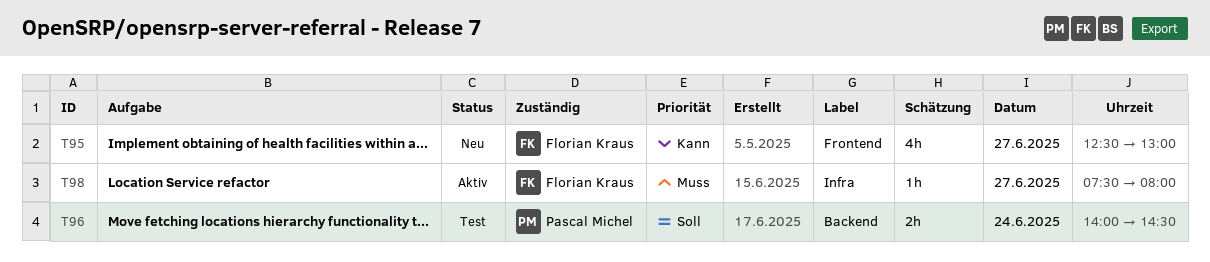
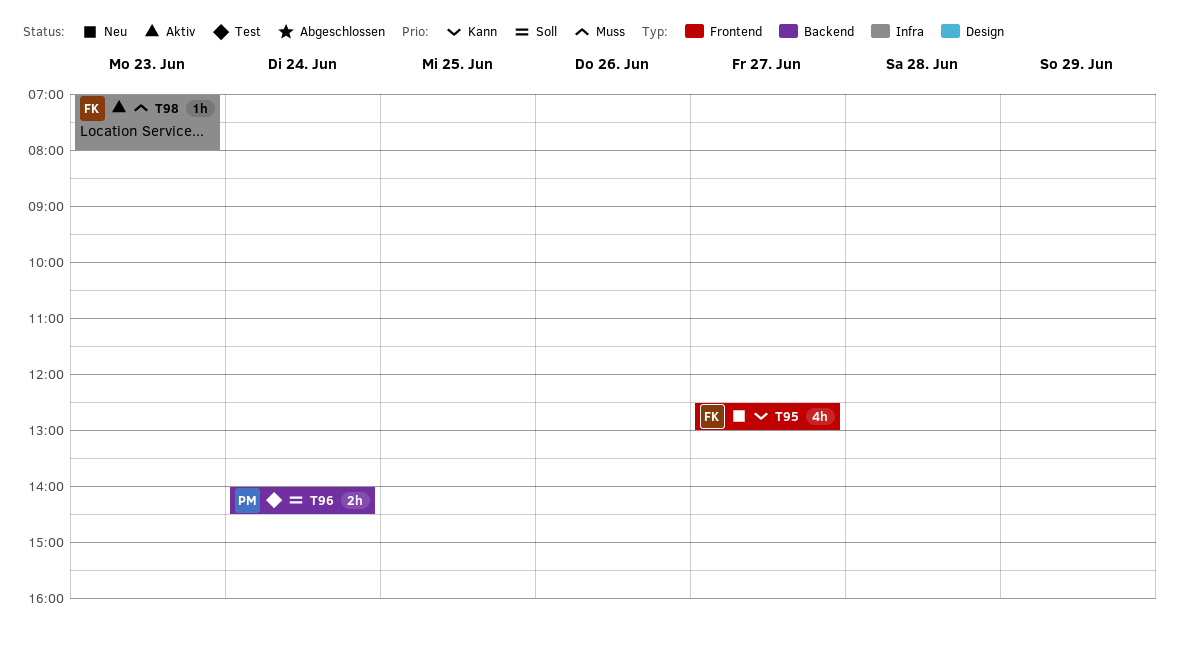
T98, day: Jun 27 -> Jun 23
T98, begins: 07:30 -> 07:00

